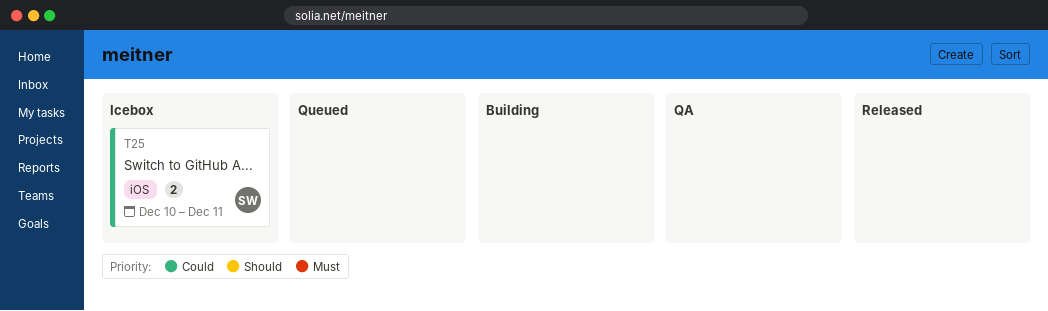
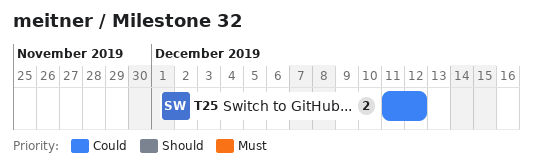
T25, start: Dec 10 -> Dec 11
T25, due: Dec 11 -> Dec 12

